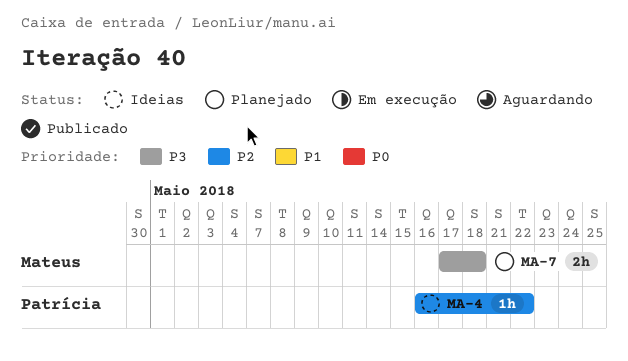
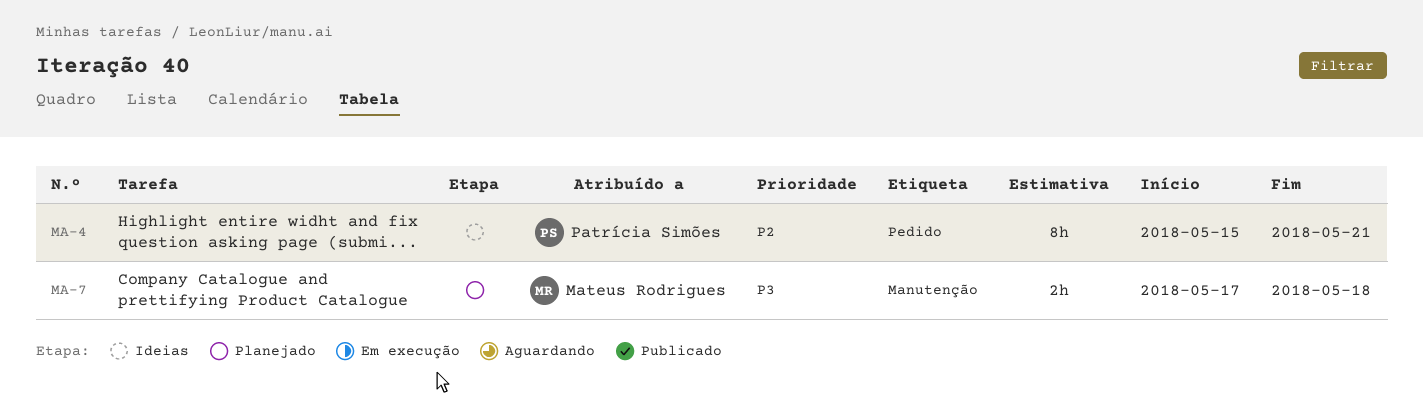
MA-4, estimate: 1h -> 8h
MA-4, start: May 16 -> May 15
MA-4, due: May 22 -> May 21

